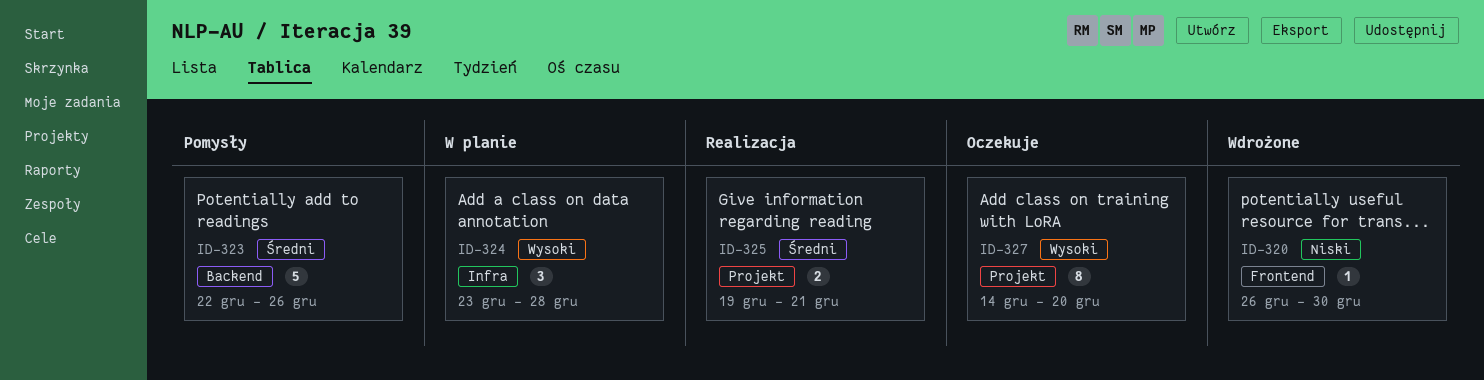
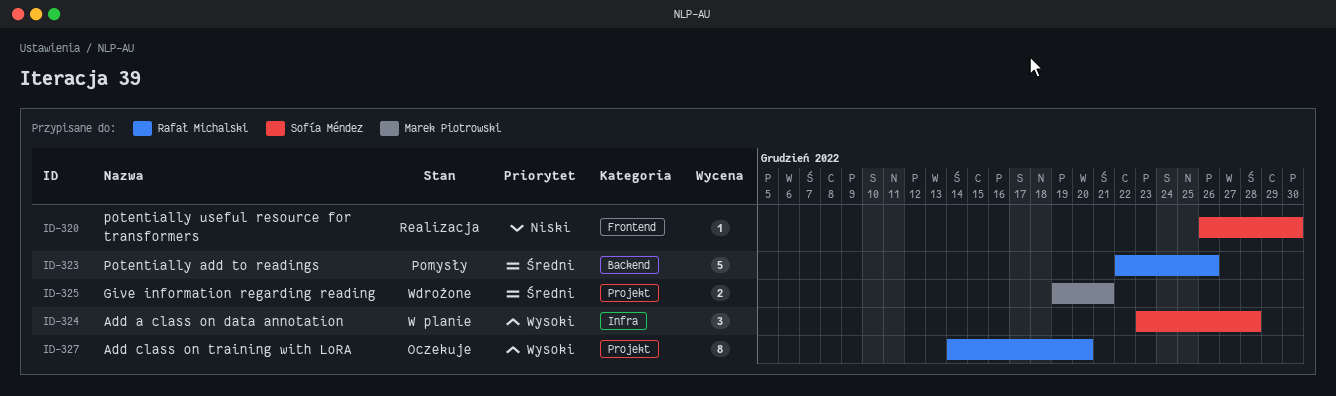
ID-320, status: Wdrożone -> Realizacja
ID-325, status: Realizacja -> Wdrożone

